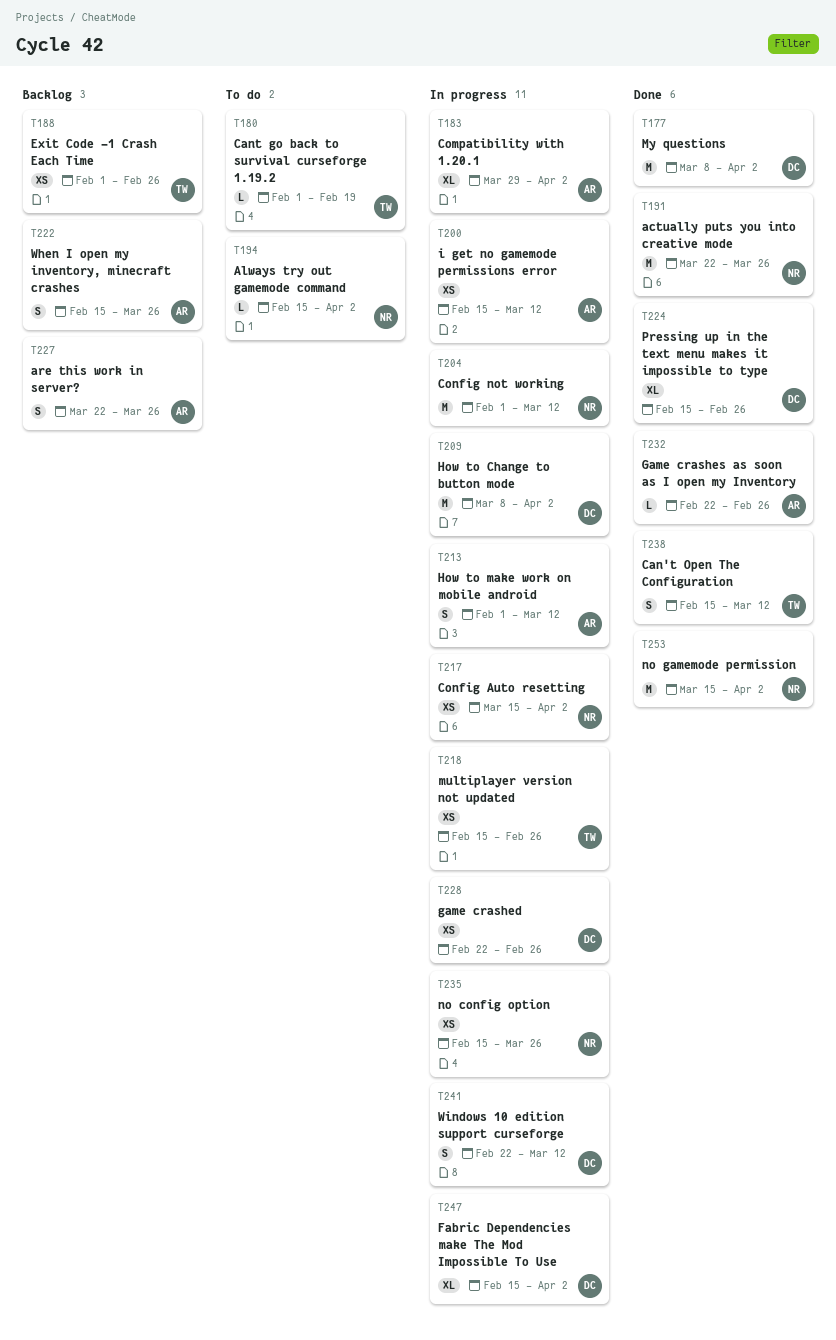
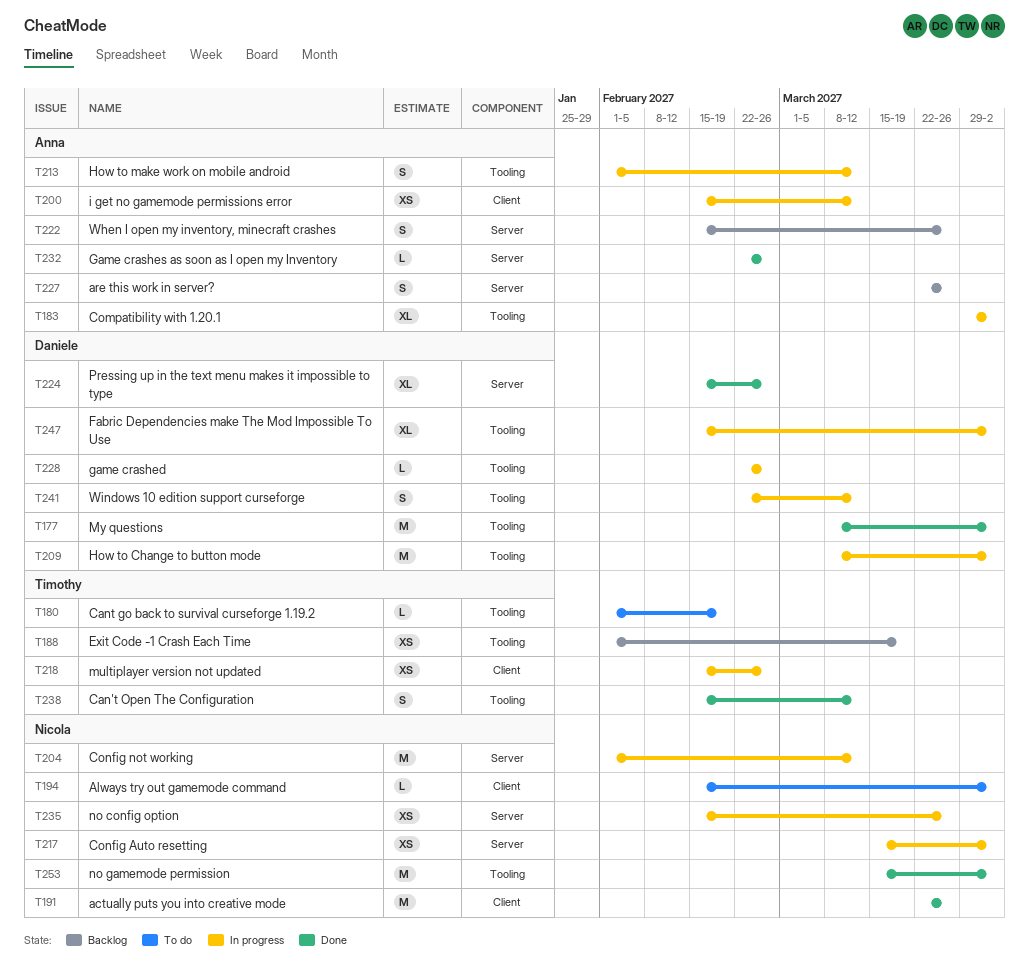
T188, due: Feb 26 -> Mar 19
T228, estimate: XS -> L

